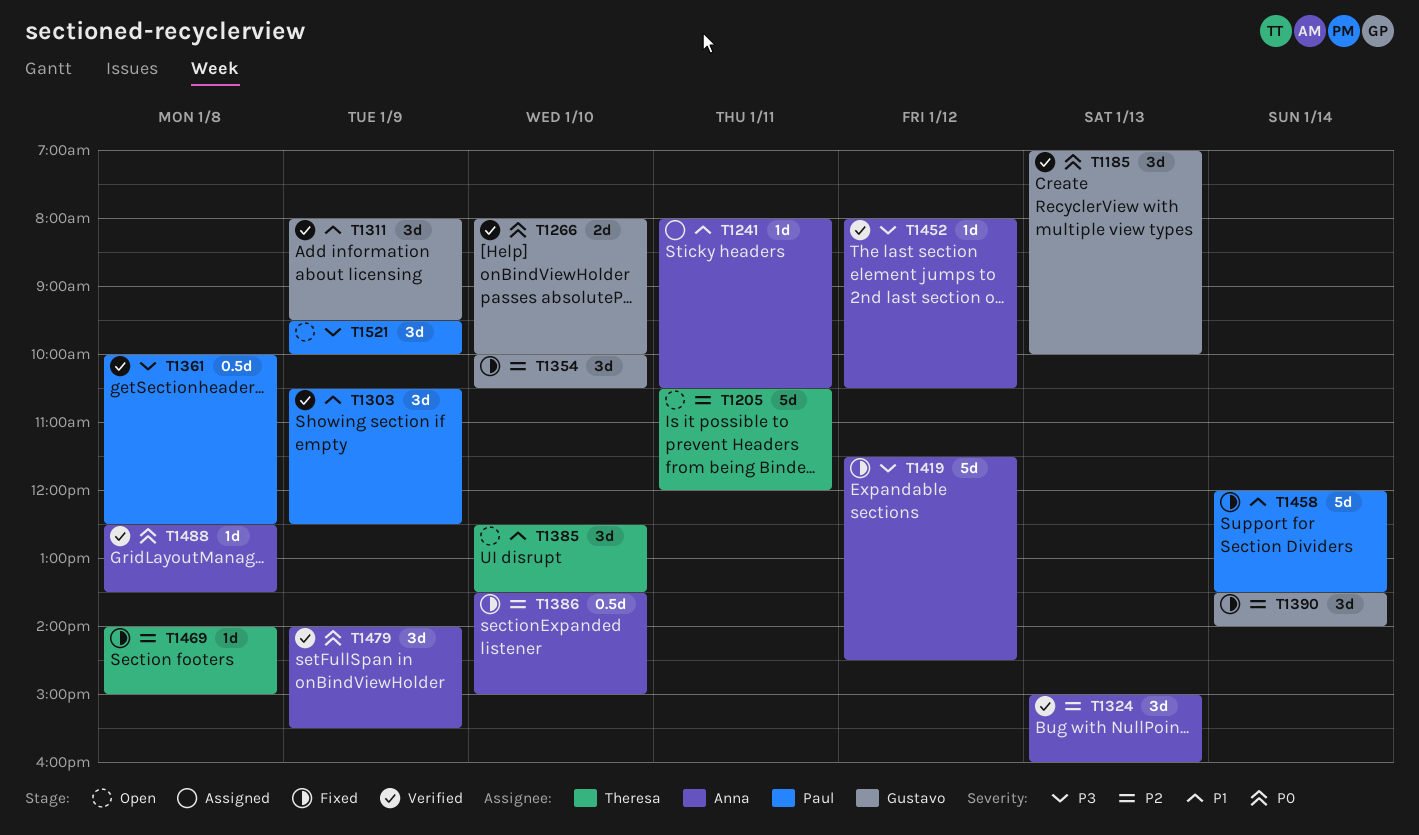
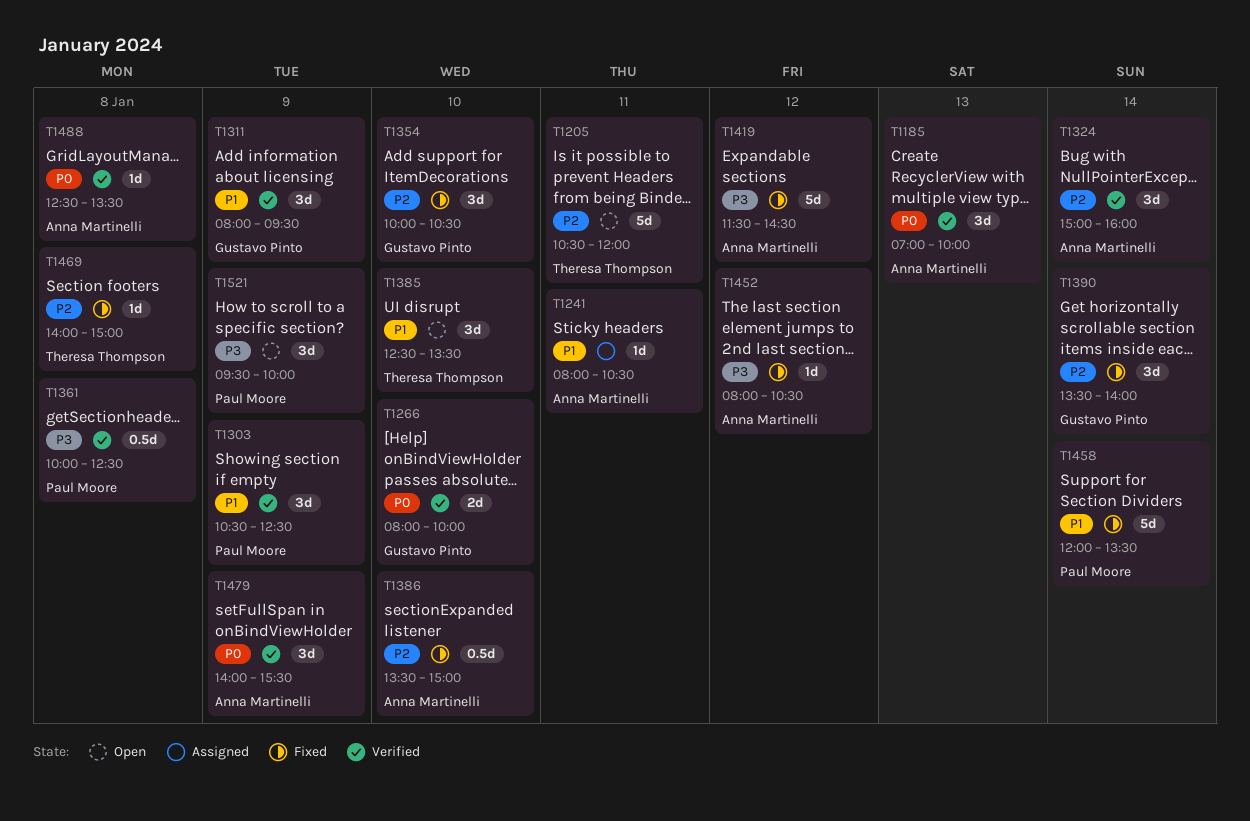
T1185, owner: Gustavo Pinto -> Anna Martinelli
T1324, day: Jan 13 -> Jan 14
T1452, status: Verified -> Fixed

